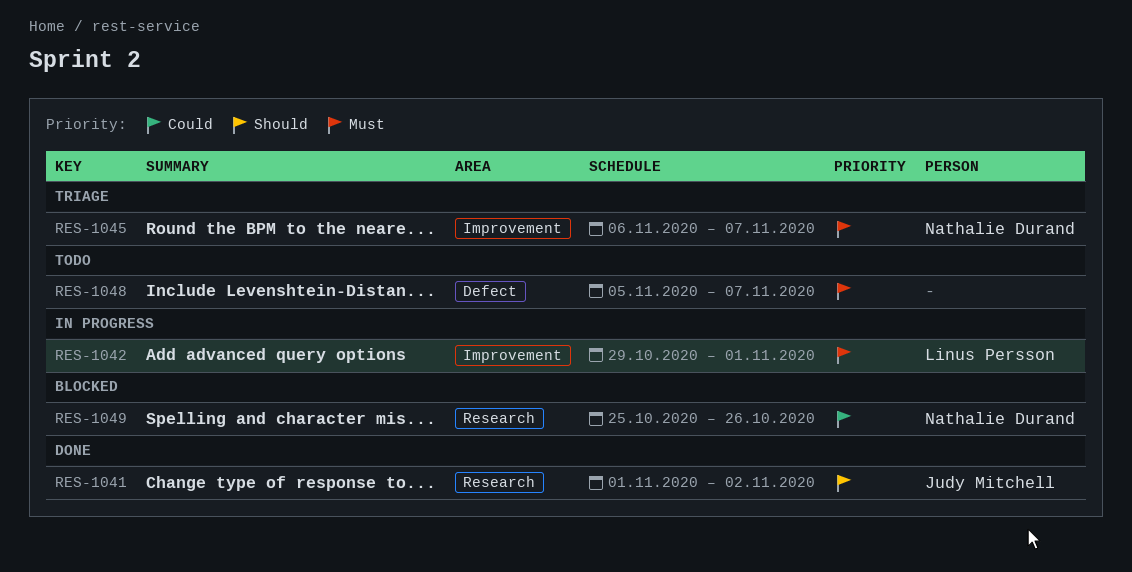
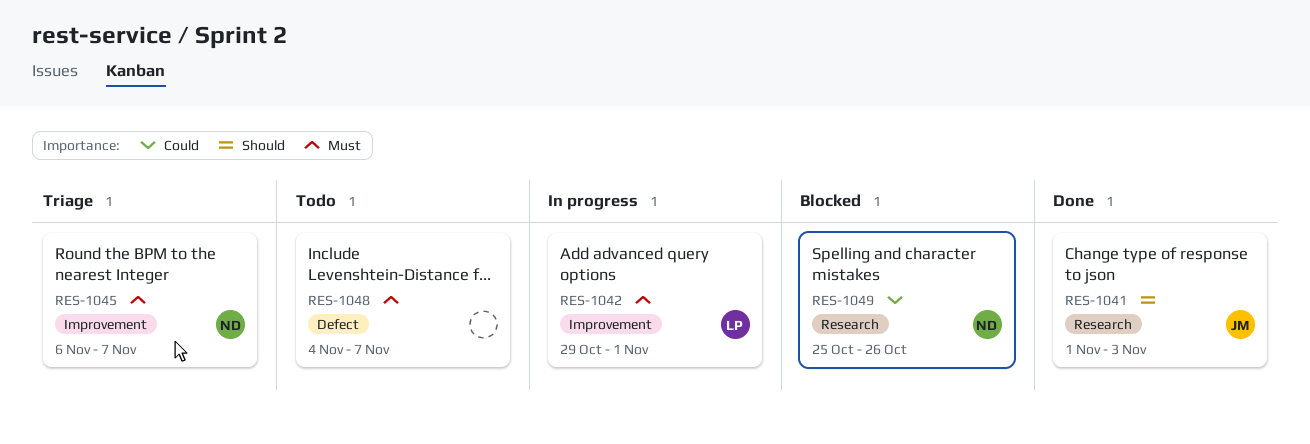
RES-1041, due: Nov 2 -> Nov 3
RES-1048, start: Nov 5 -> Nov 4

